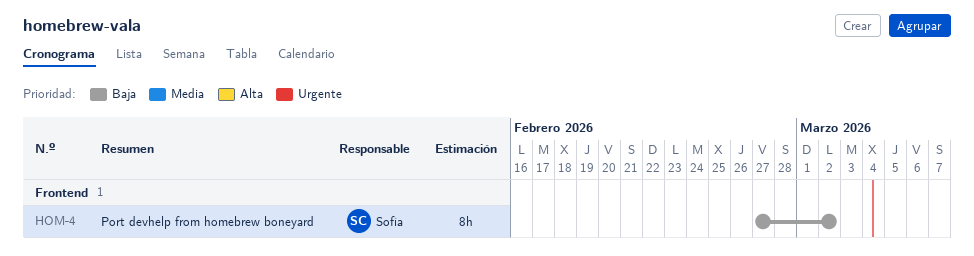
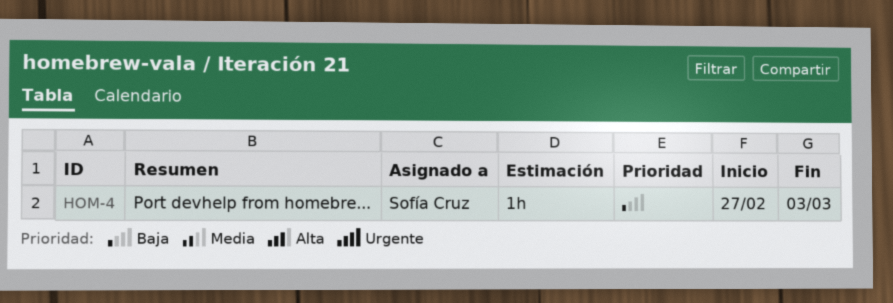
HOM-4, estimate: 8h -> 1h
HOM-4, due: Mar 2 -> Mar 3

